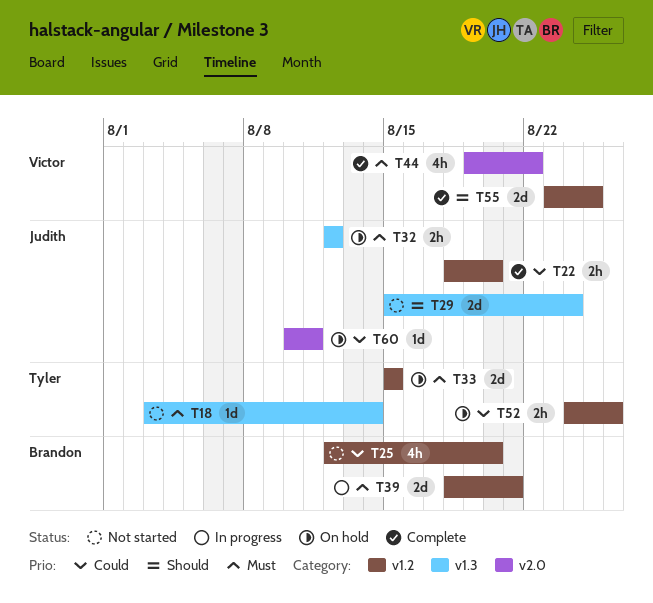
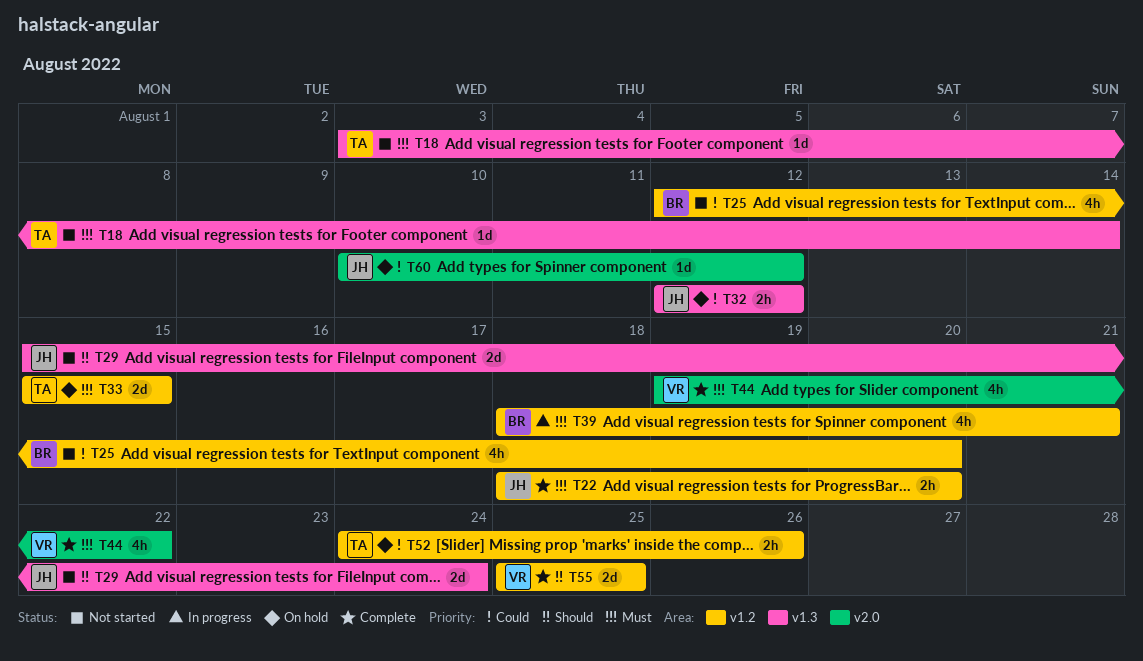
T22, priority: Could -> Must
T32, priority: Must -> Could
T39, estimate: 2d -> 4h
T55, start: Aug 23 -> Aug 25
T60, due: Aug 11 -> Aug 12

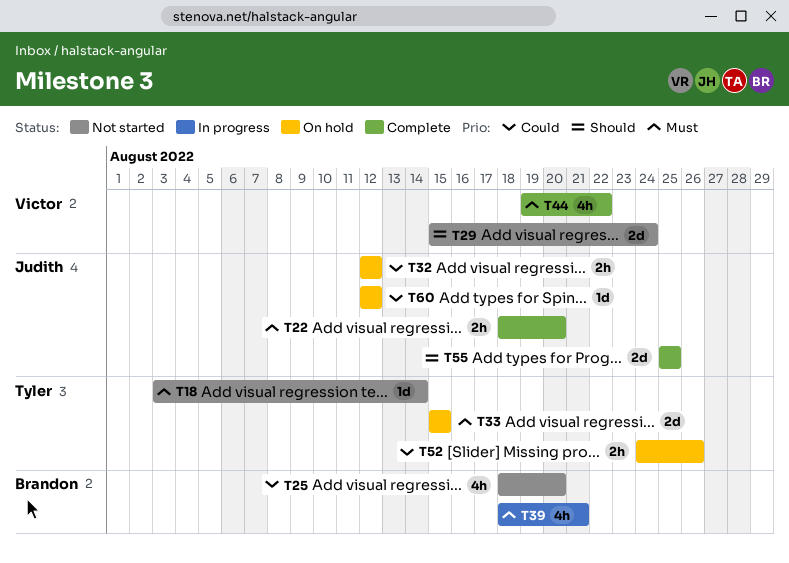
T25, start: Aug 12 -> Aug 18
T29, owner: Judith -> Victor
T55, owner: Victor -> Judith
T60, start: Aug 10 -> Aug 12

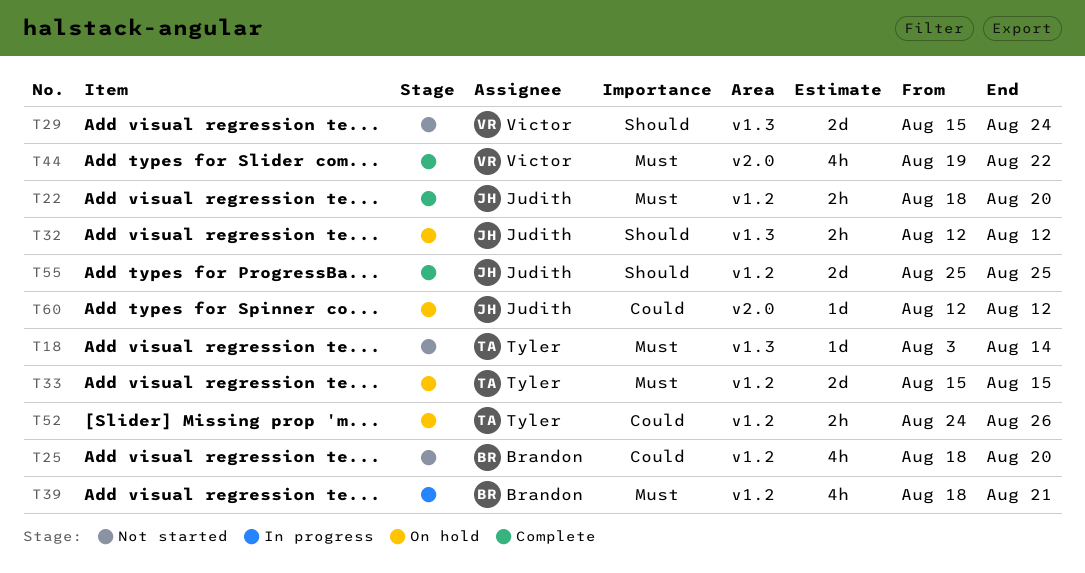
T32, priority: Could -> Should

